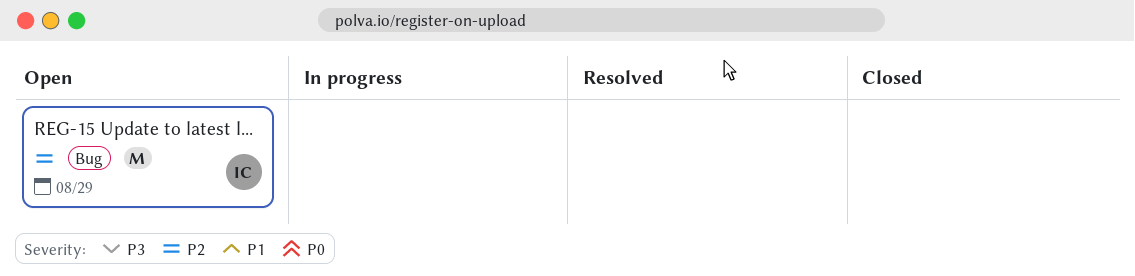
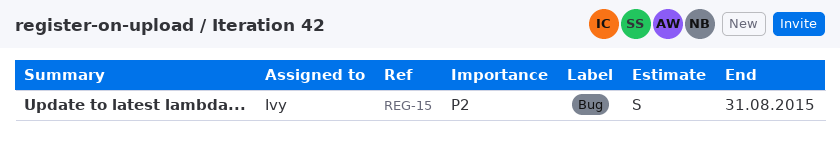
REG-15, estimate: M -> S
REG-15, due: Aug 29 -> Aug 31

